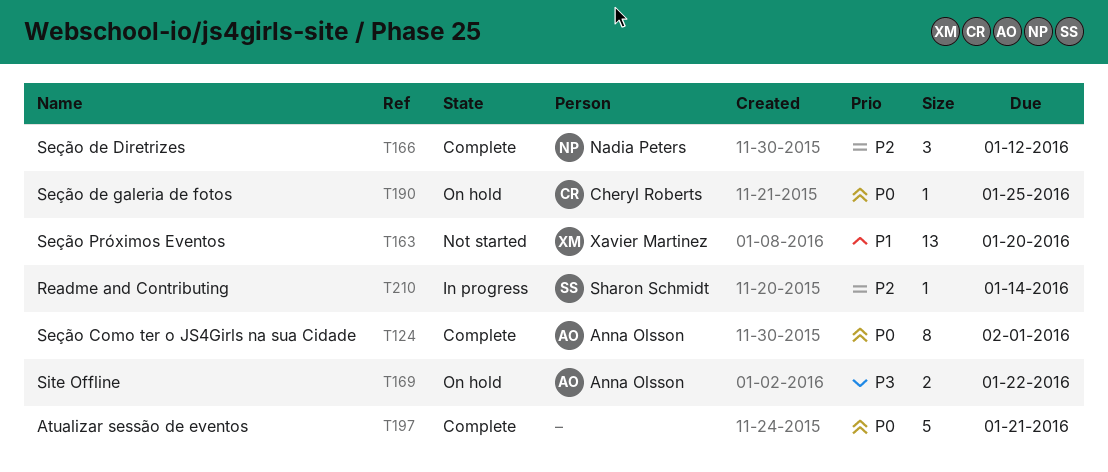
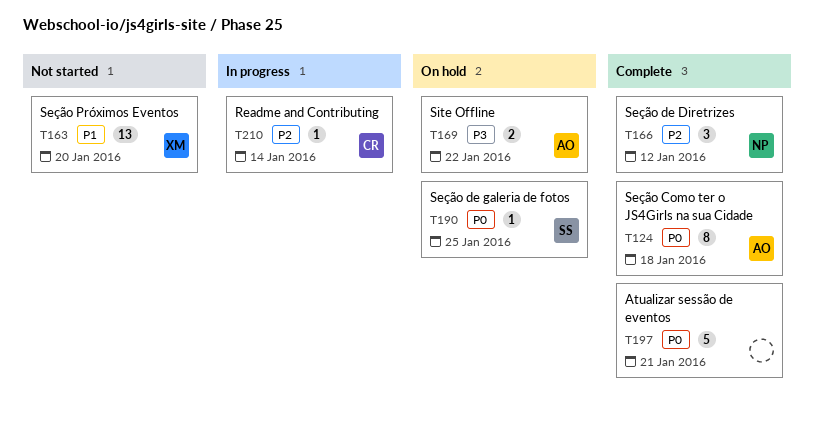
T124, due: Feb 1 -> Jan 18
T190, owner: Cheryl Roberts -> Sharon Schmidt
T210, owner: Sharon Schmidt -> Cheryl Roberts

